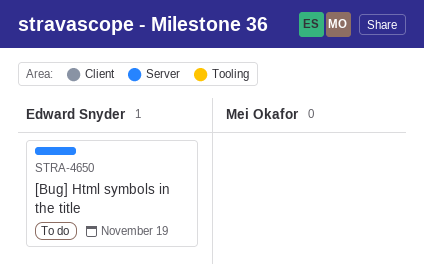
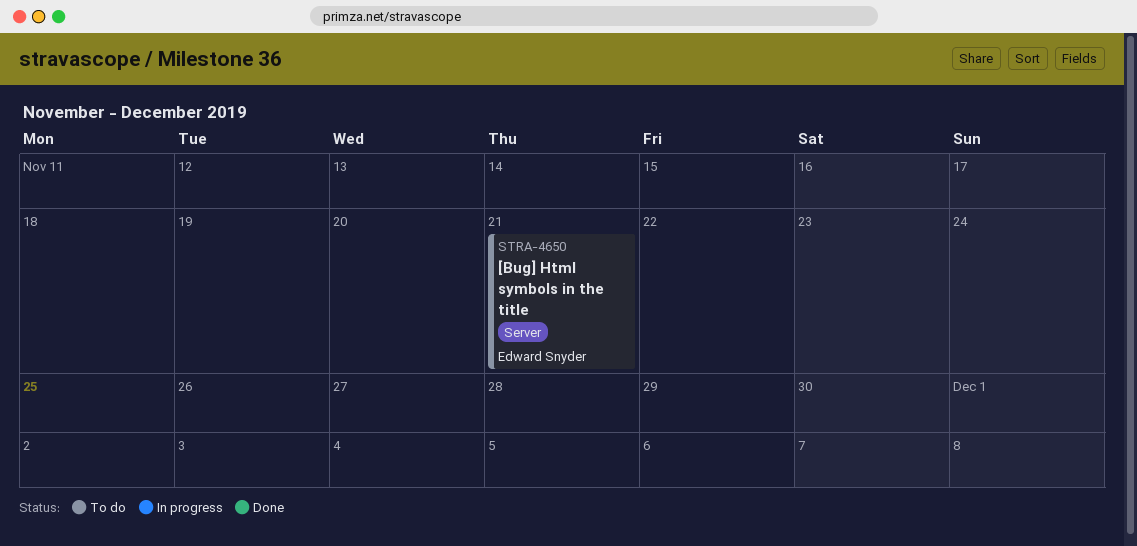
STRA-4650, due: Nov 19 -> Nov 21

